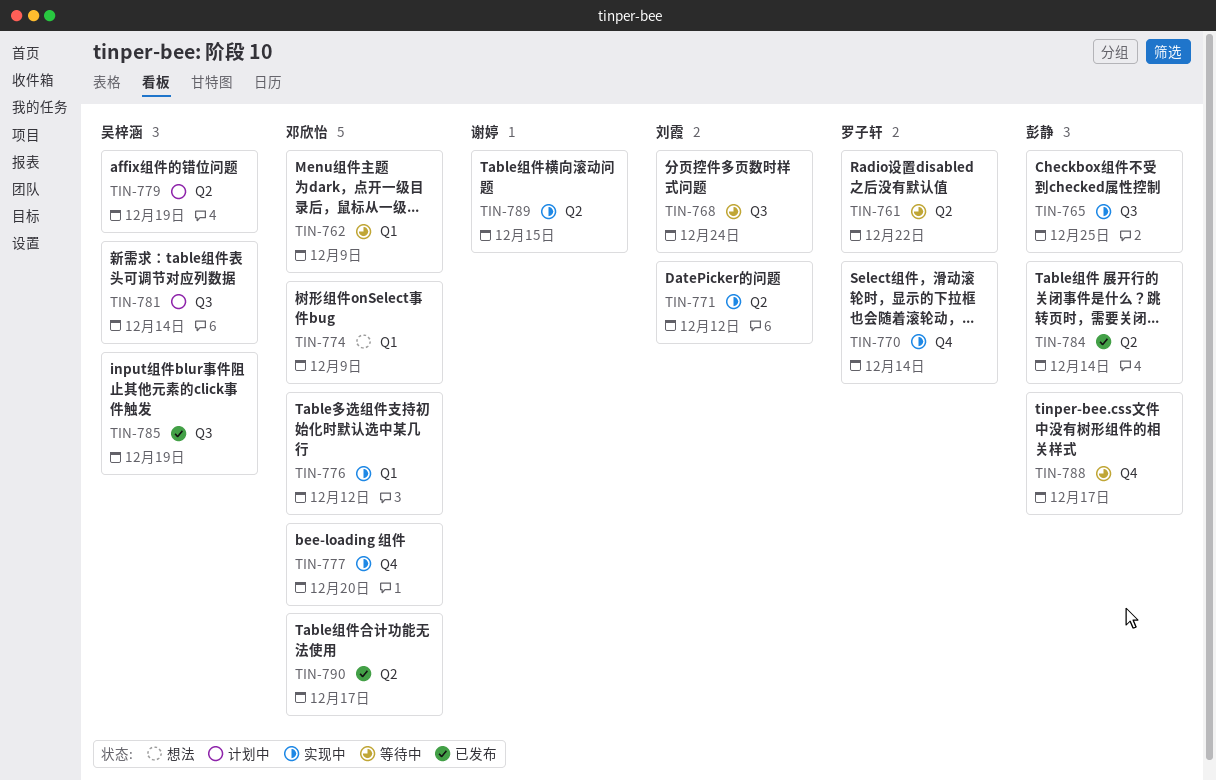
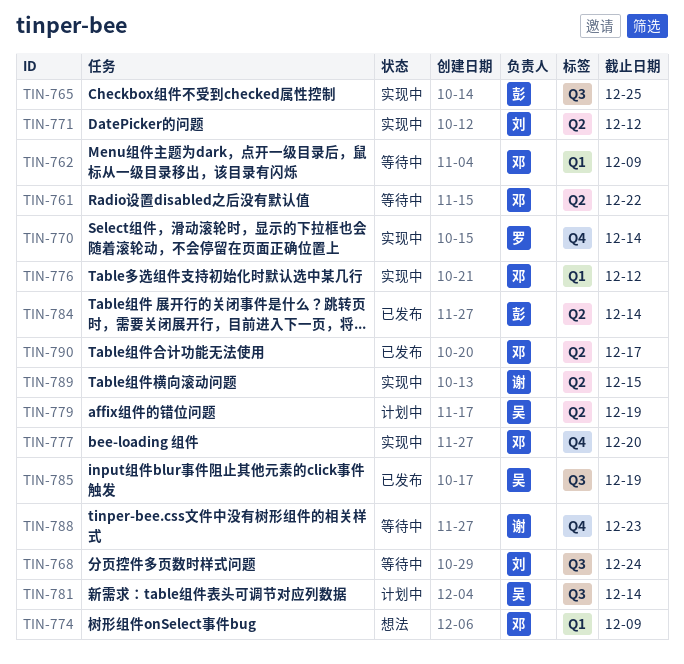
TIN-761, owner: 罗子轩 -> 邓欣怡
TIN-788, owner: 彭静 -> 谢婷
TIN-788, due: Dec 17 -> Dec 23

